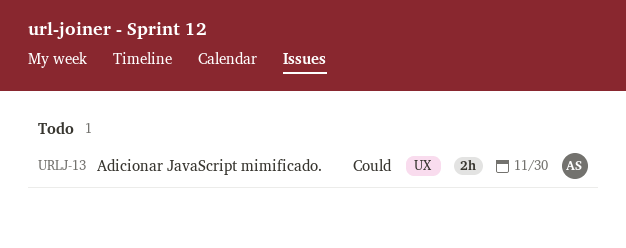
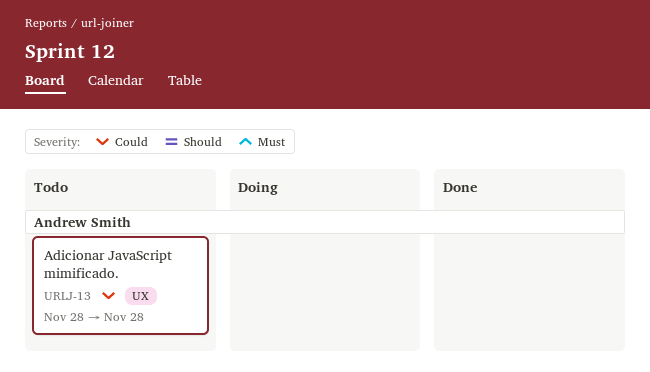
URLJ-13, due: Nov 30 -> Nov 28

